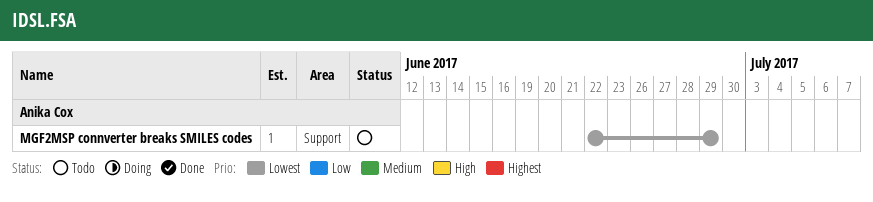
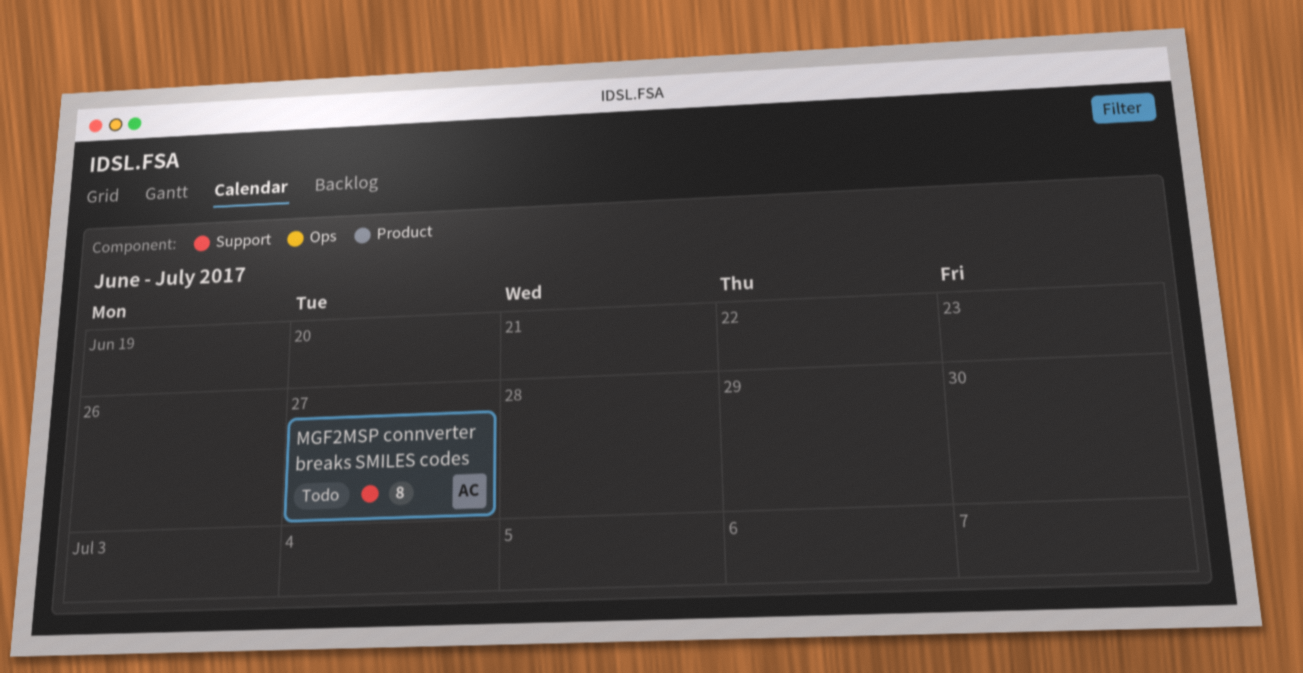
MGF2MSP connverter breaks SMILES codes, estimate: 1 -> 8
MGF2MSP connverter breaks SMILES codes, due: Jun 29 -> Jun 27

